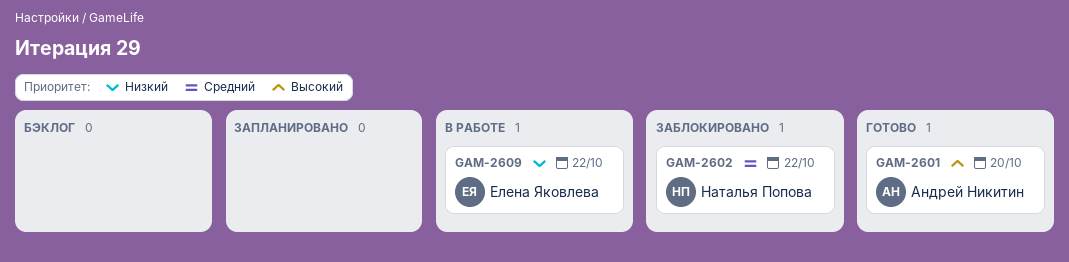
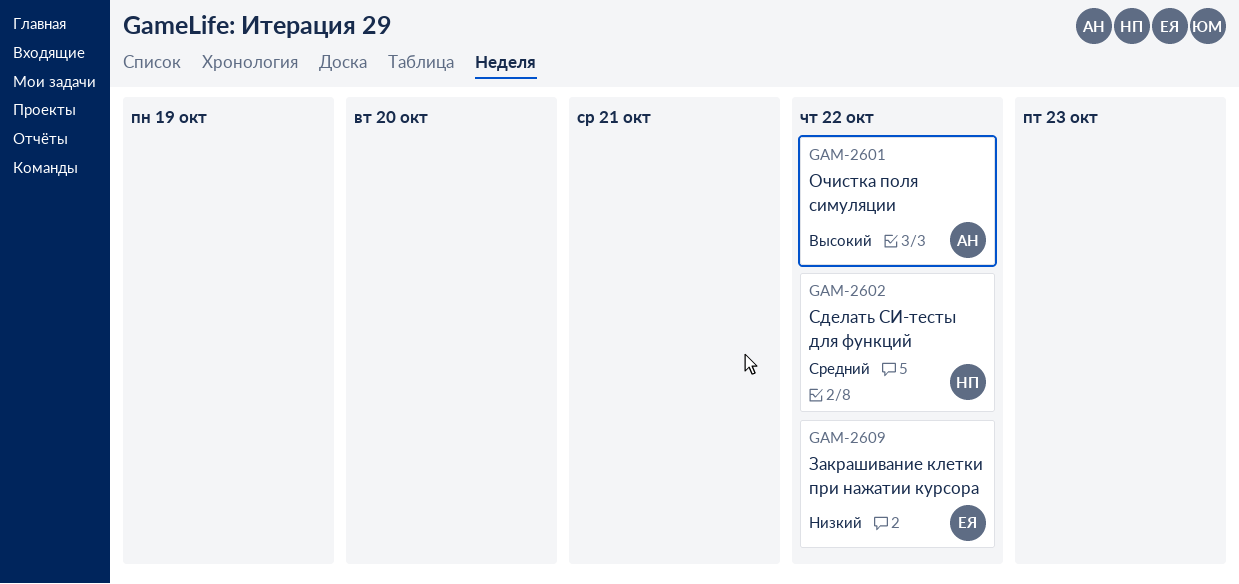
GAM-2601, due: Oct 20 -> Oct 22

